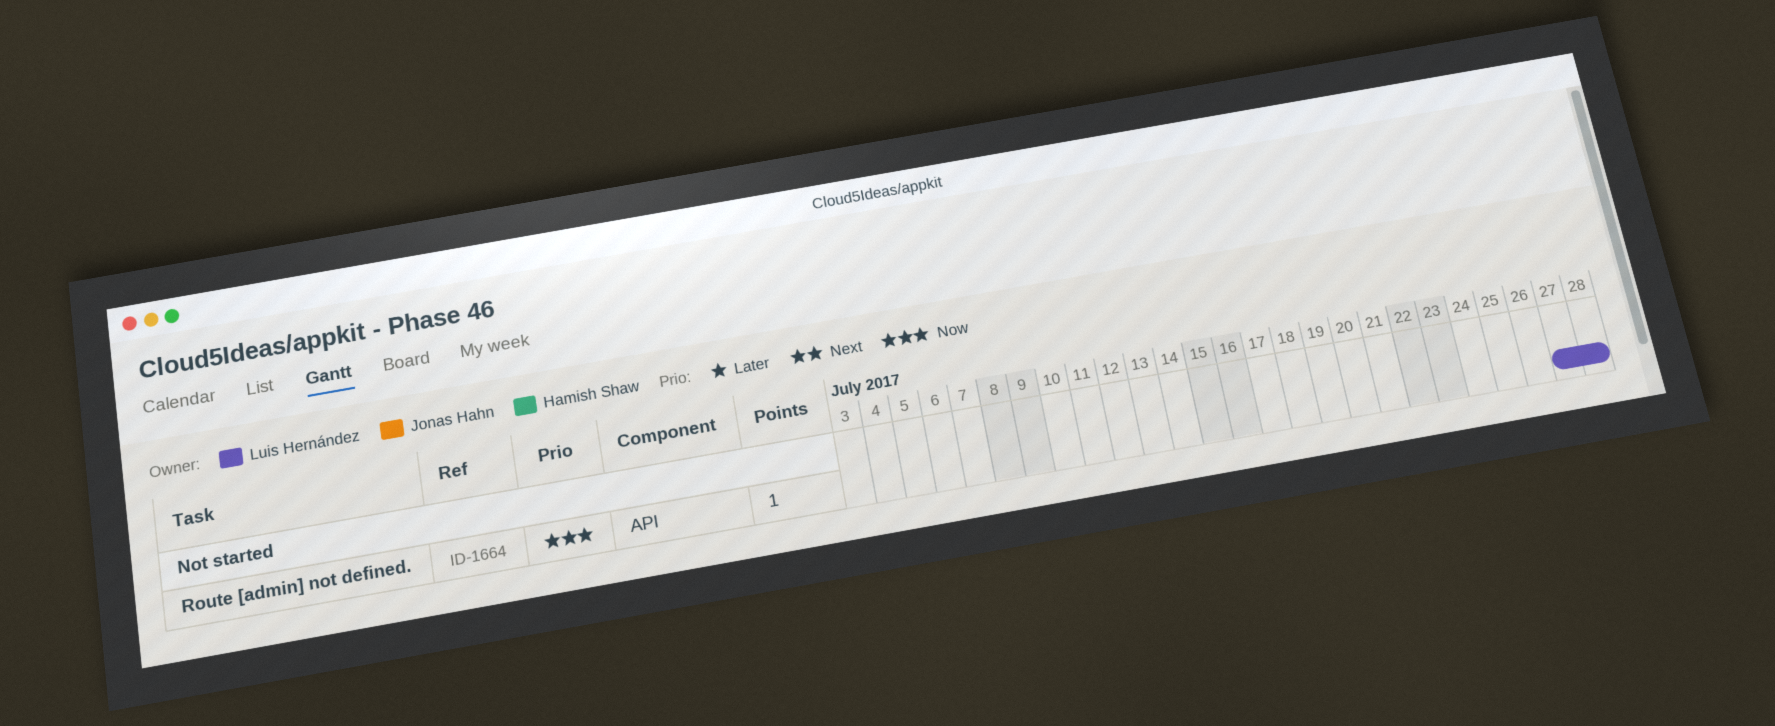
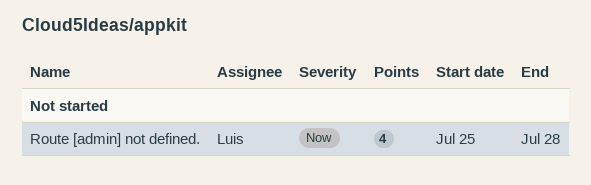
Route [admin] not defined., estimate: 1 -> 4
Route [admin] not defined., start: Jul 27 -> Jul 25

